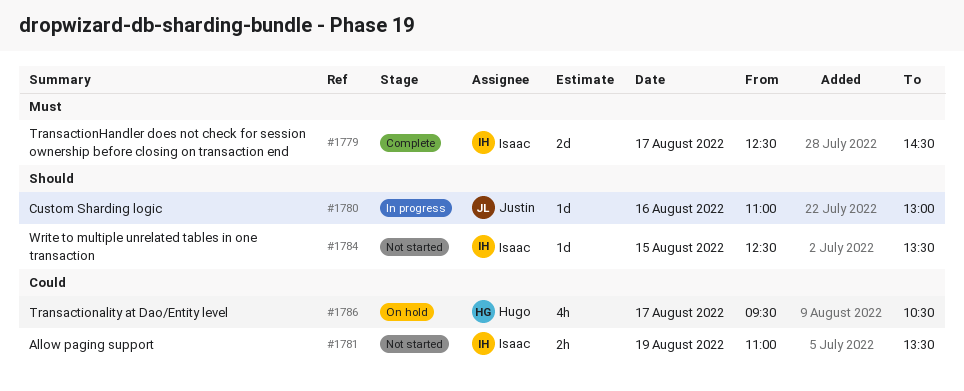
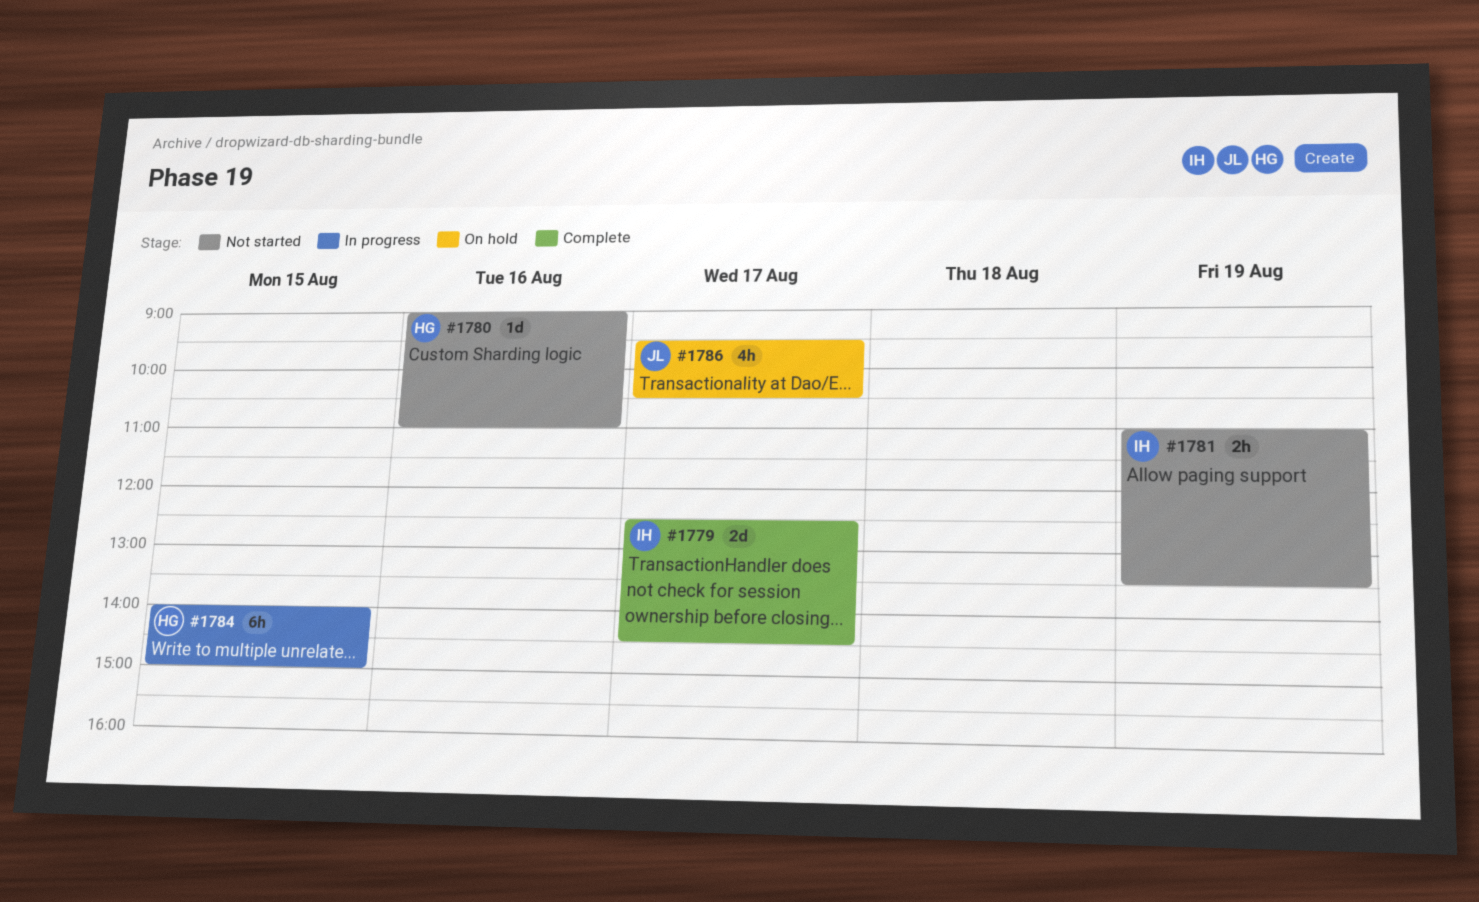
#1780, status: In progress -> Not started
#1780, owner: Justin -> Hugo
#1780, begins: 11:00 -> 09:00
#1780, ends: 13:00 -> 11:00
#1784, status: Not started -> In progress
#1784, owner: Isaac -> Hugo
#1784, estimate: 1d -> 6h
#1784, begins: 12:30 -> 14:00
#1784, ends: 13:30 -> 15:00
#1786, owner: Hugo -> Justin

